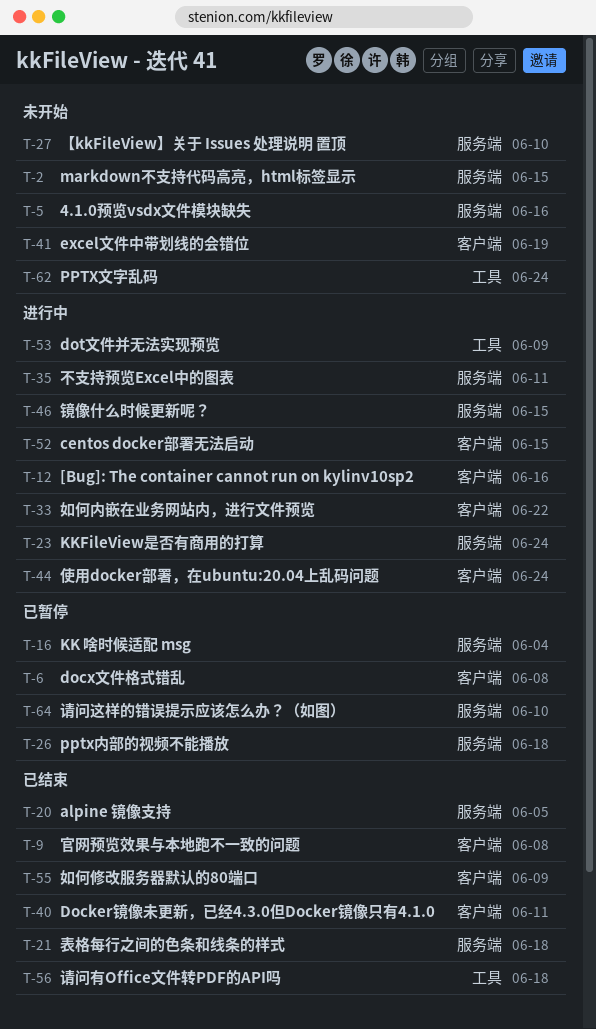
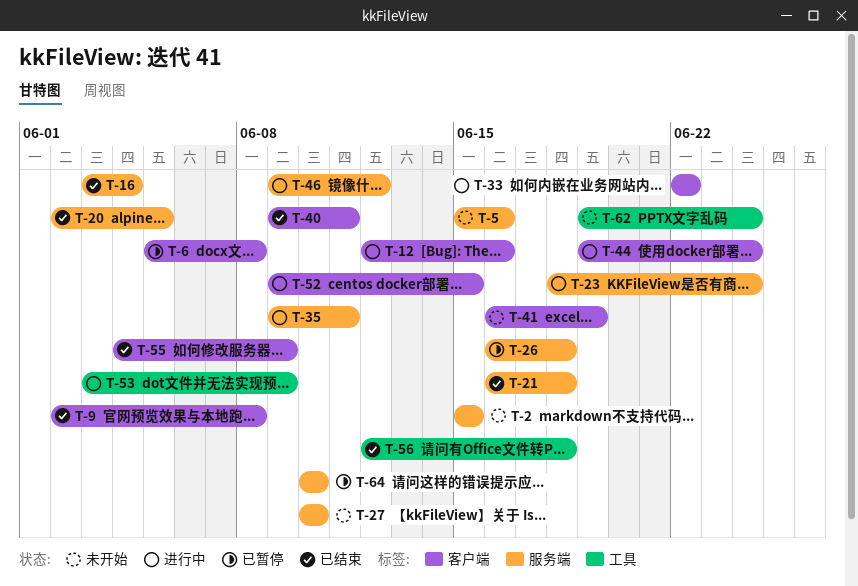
T-16, status: 已暂停 -> 已结束
T-46, due: Jun 15 -> Jun 12

